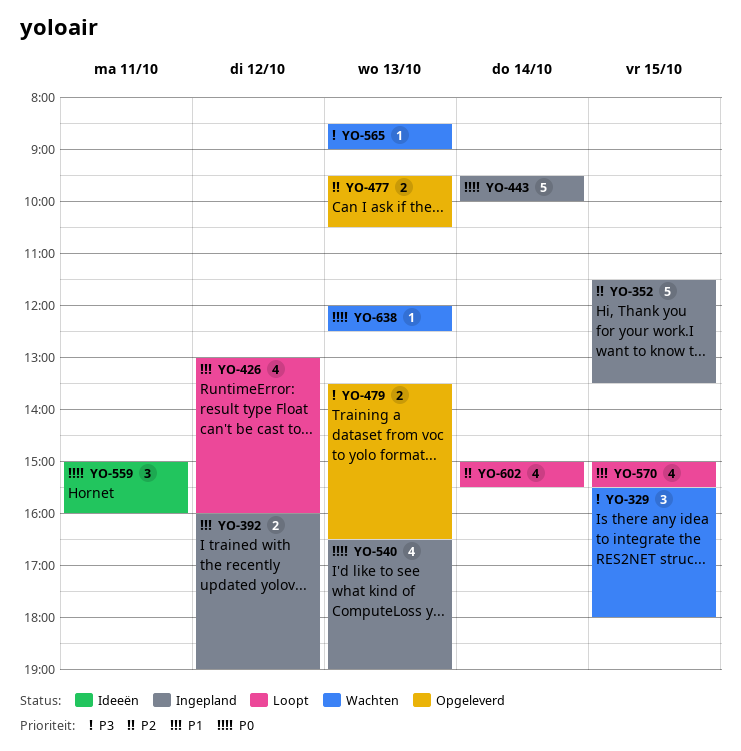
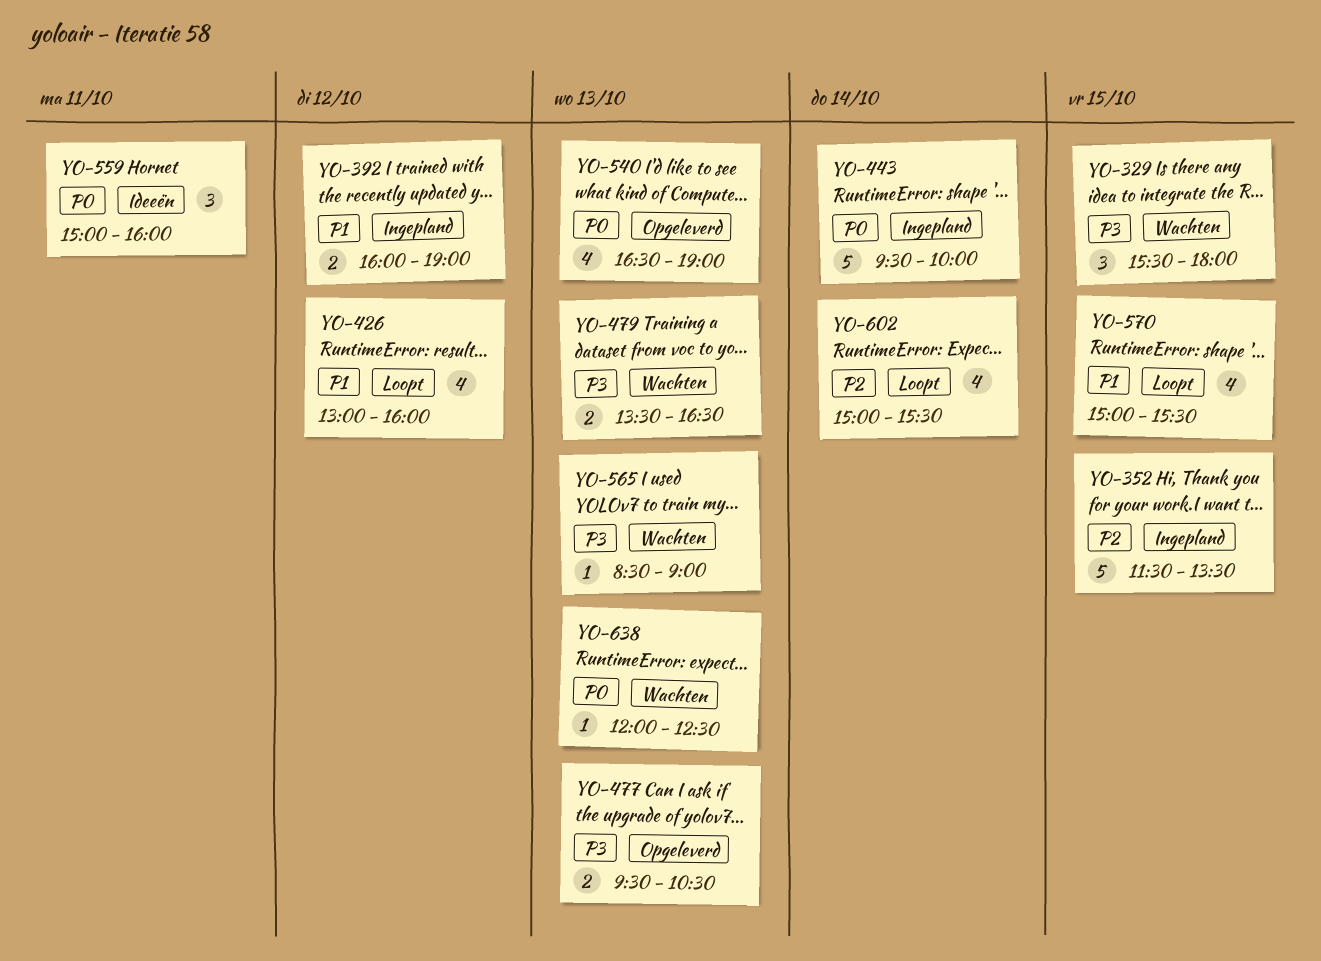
YO-477, priority: P2 -> P3
YO-479, status: Opgeleverd -> Wachten
YO-540, status: Ingepland -> Opgeleverd

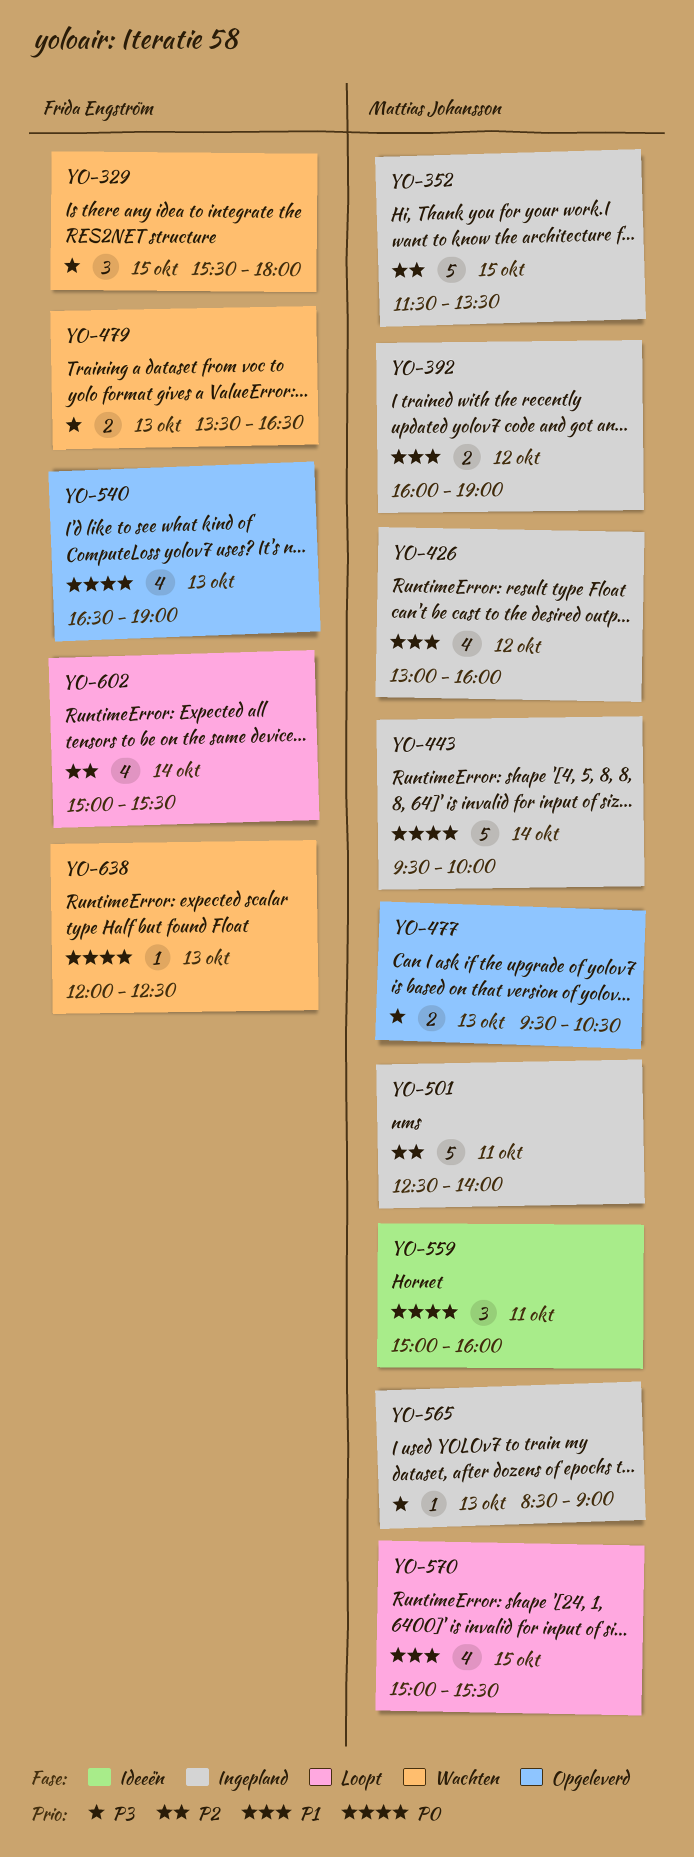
YO-426, status: Loopt -> Ingepland
YO-501: none -> present
YO-565, status: Wachten -> Ingepland

